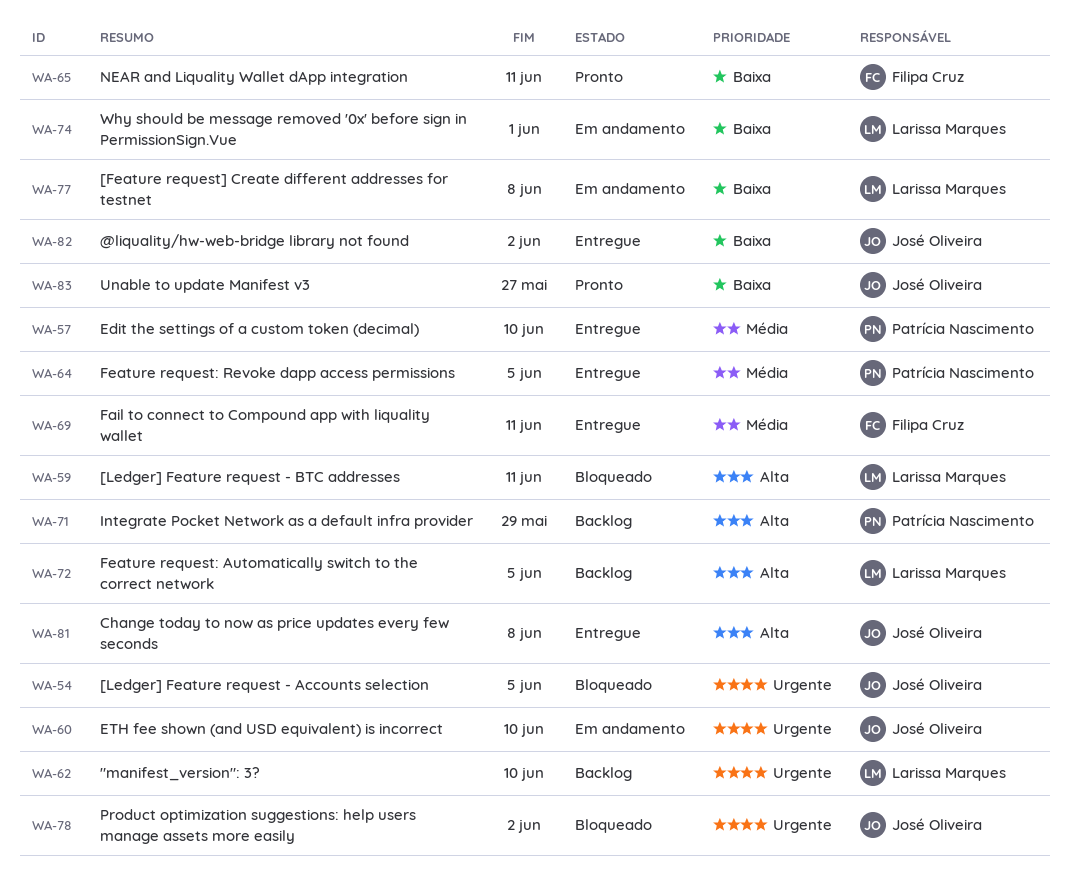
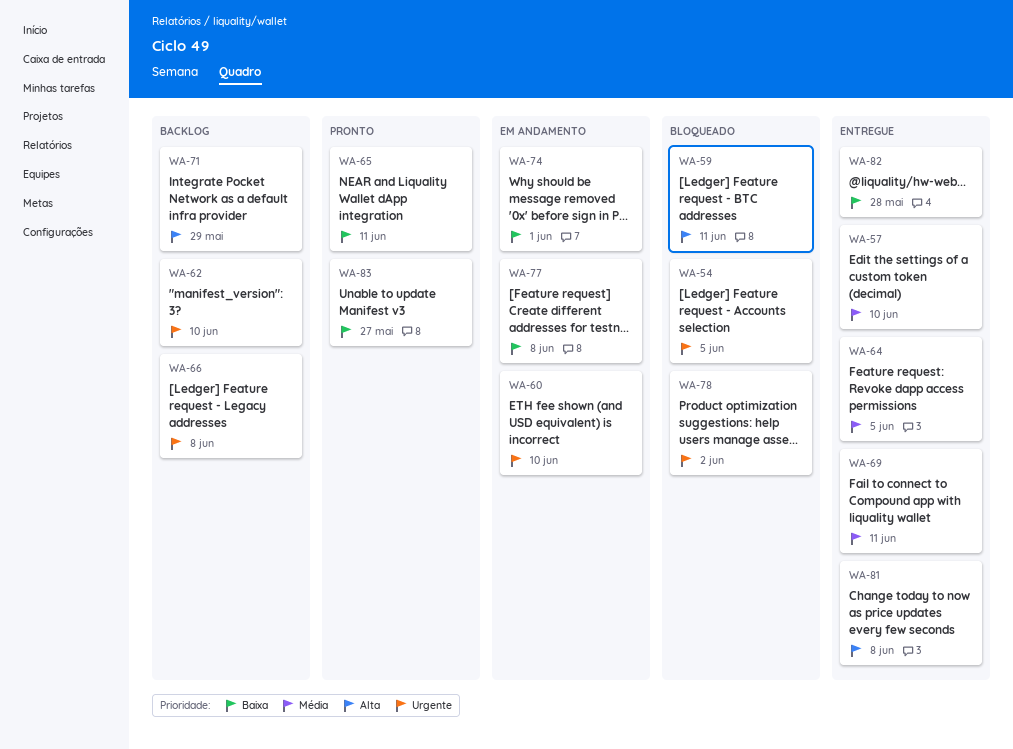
WA-66: none -> present
WA-72: present -> none
WA-82, due: Jun 2 -> May 28

